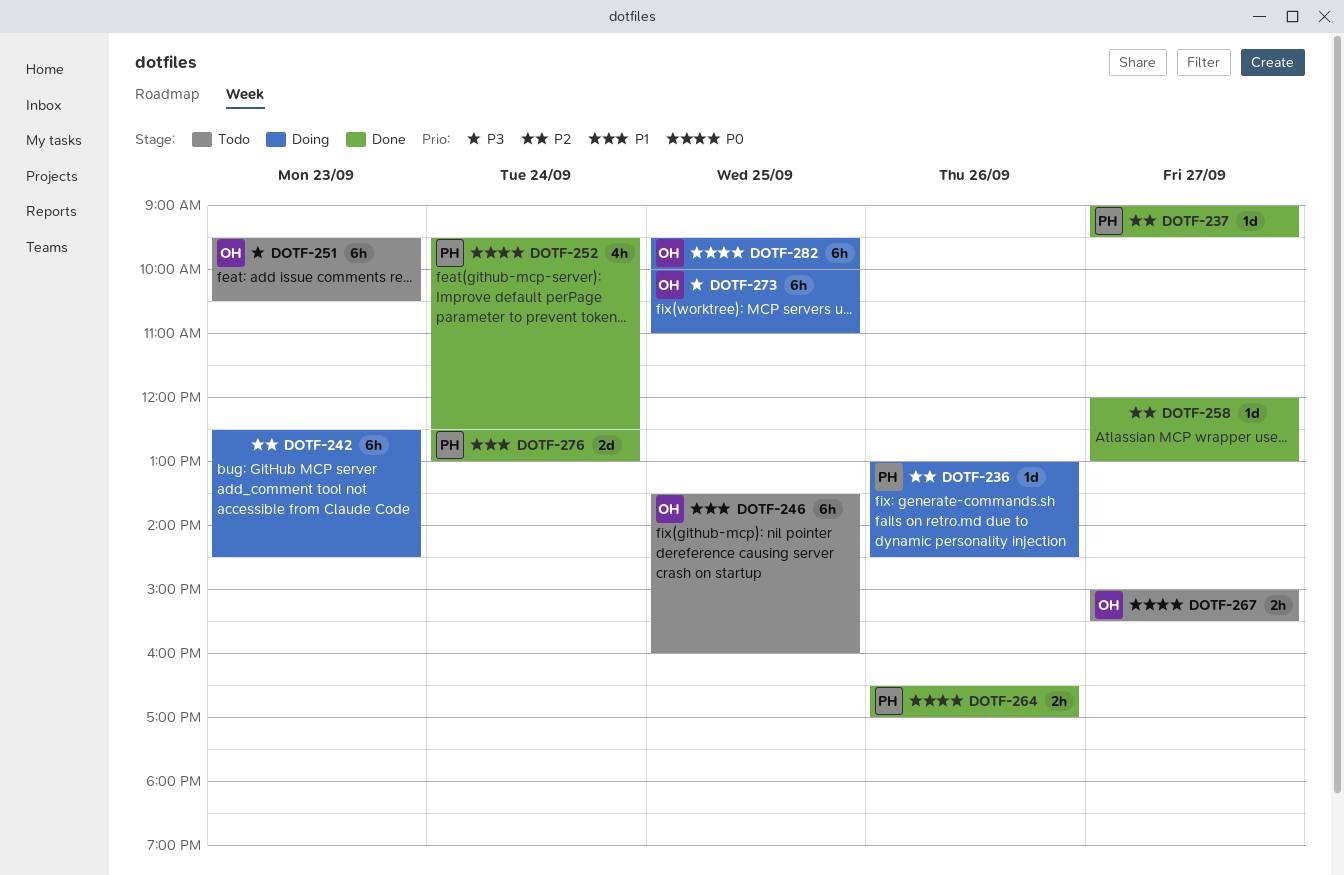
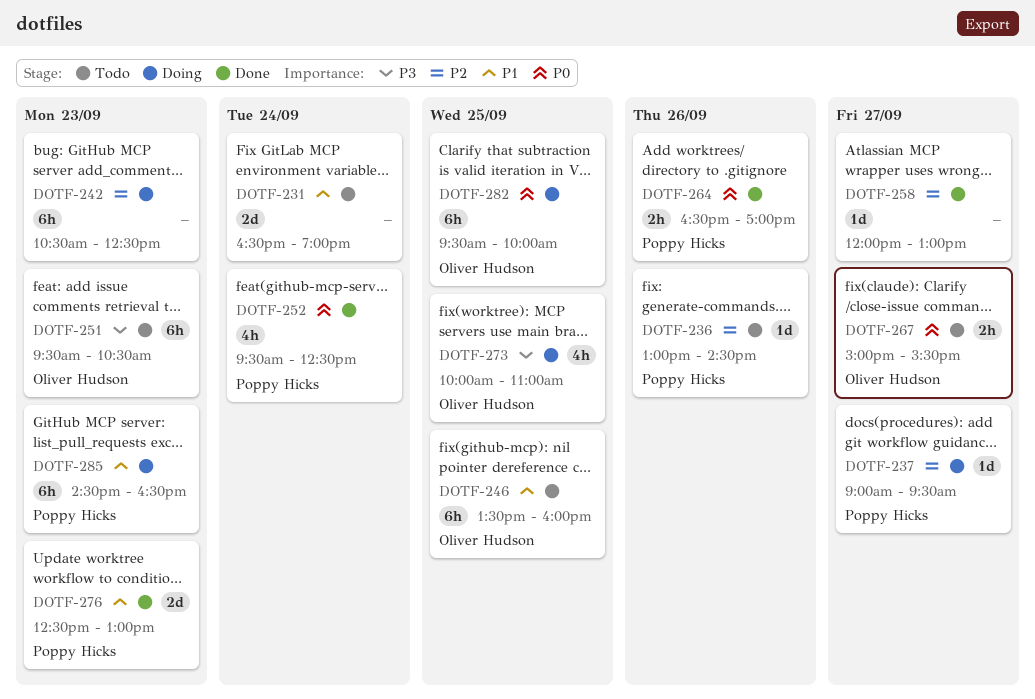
DOTF-231: none -> present
DOTF-236, status: Doing -> Todo
DOTF-237, status: Done -> Doing
DOTF-242, begins: 12:30 -> 10:30
DOTF-242, ends: 14:30 -> 12:30
DOTF-273, estimate: 6h -> 4h
DOTF-276, day: Sep 24 -> Sep 23
DOTF-285: none -> present

